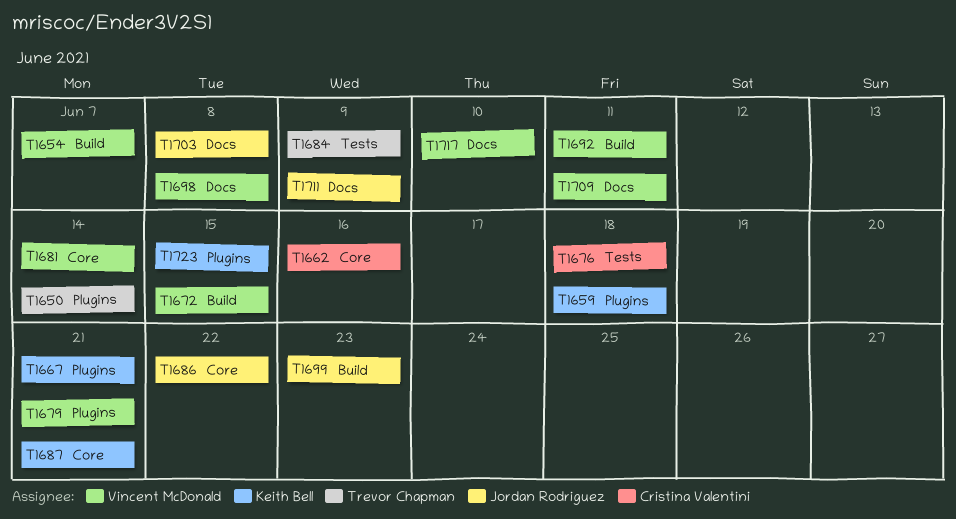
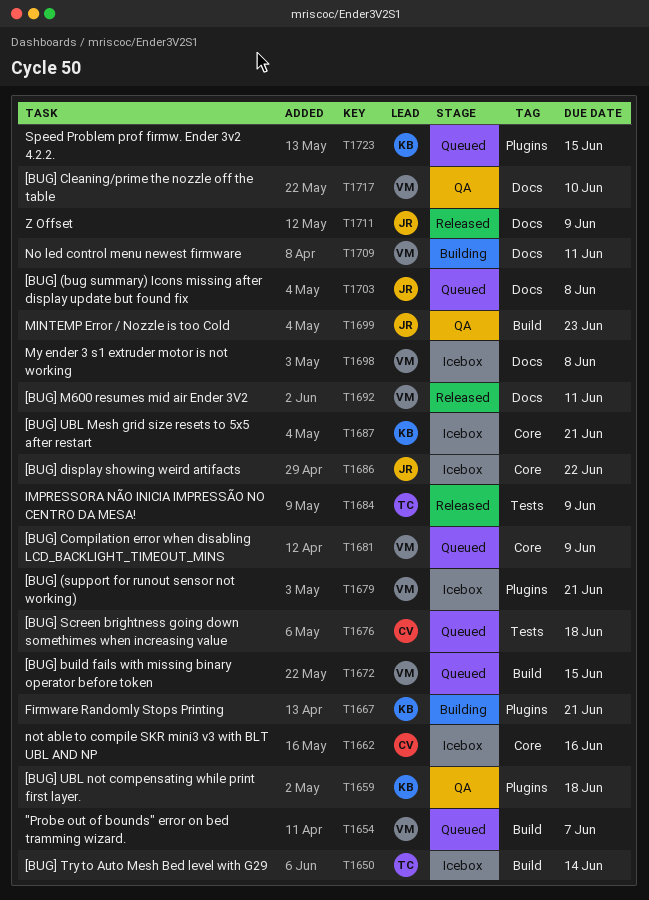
T1650, label: Plugins -> Build
T1681, due: Jun 14 -> Jun 9
T1692, label: Build -> Docs

